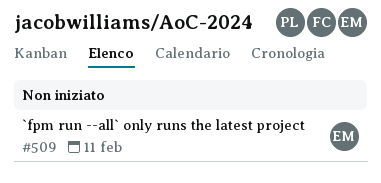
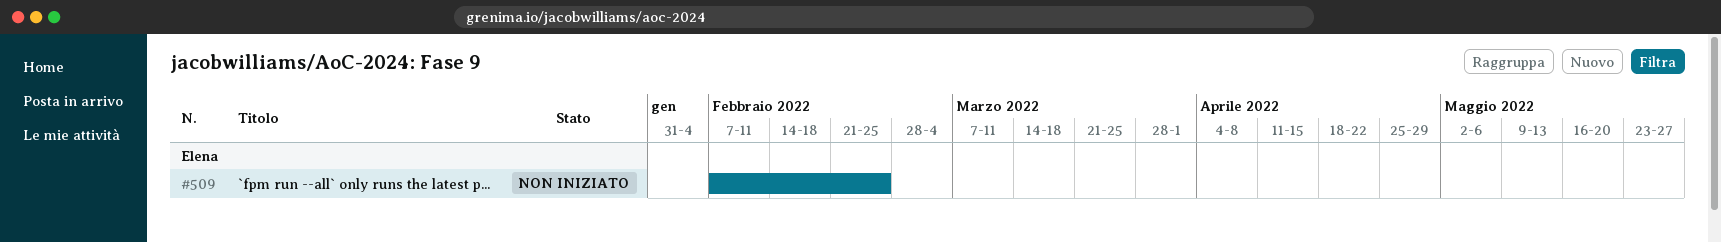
#509, due: Feb 11 -> Feb 25

